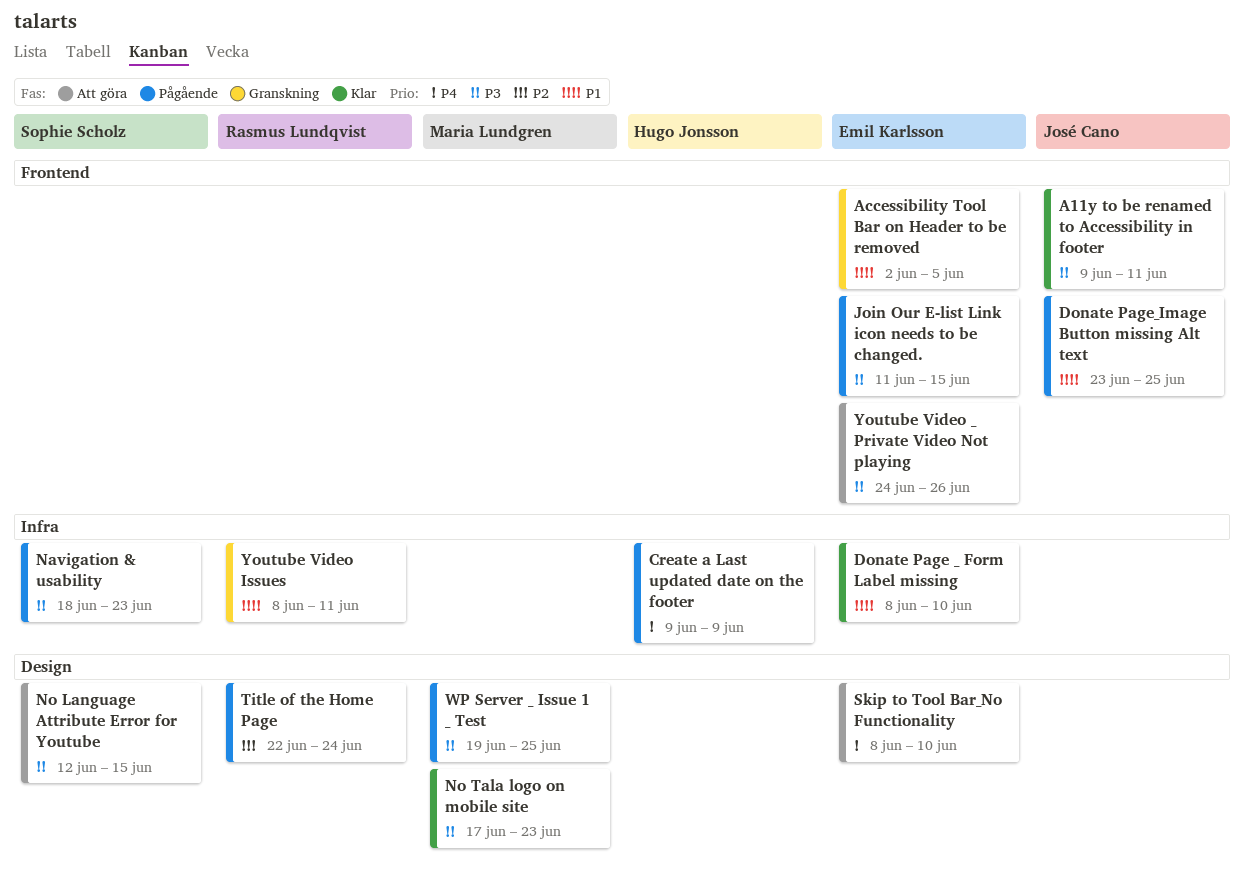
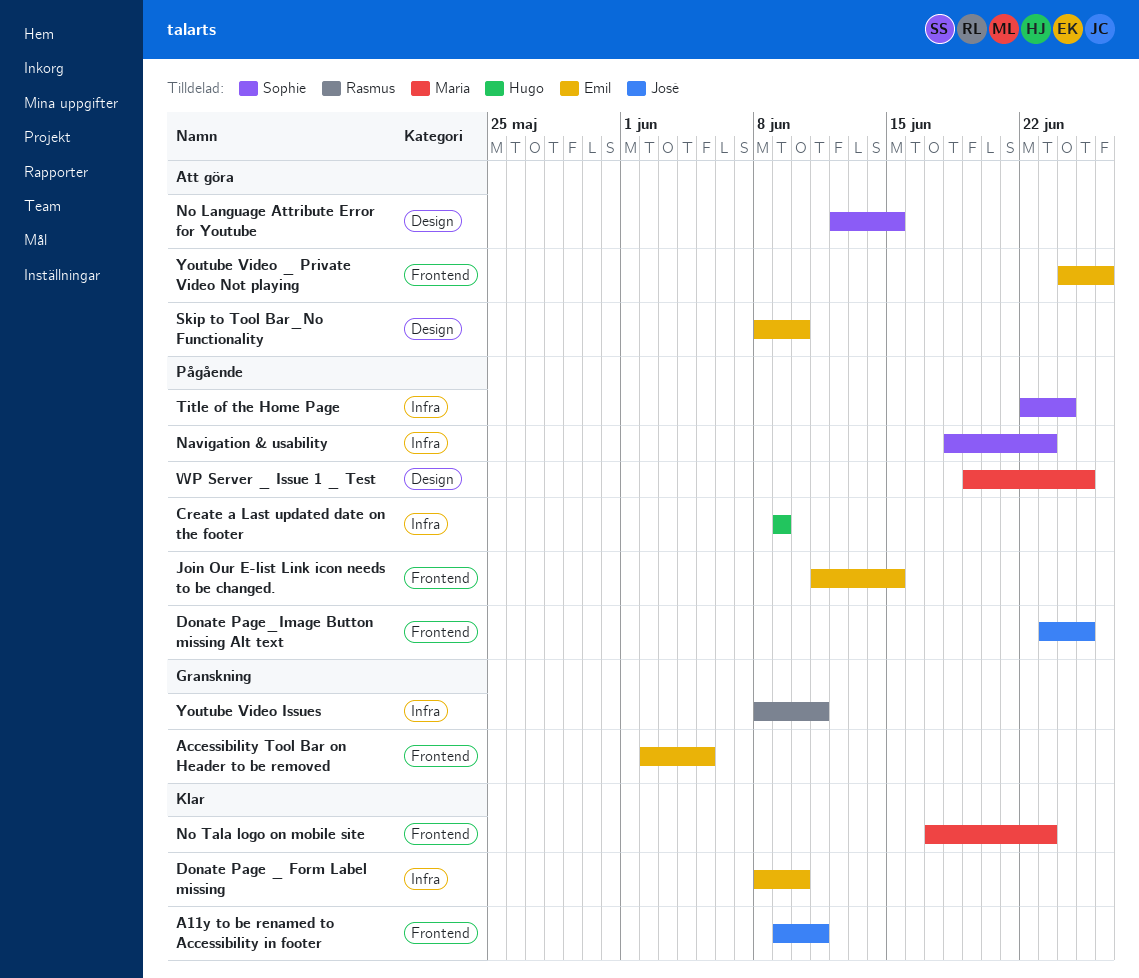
No Tala logo on mobile site, label: Design -> Frontend
Title of the Home Page, owner: Rasmus Lundqvist -> Sophie Scholz
Title of the Home Page, label: Design -> Infra

